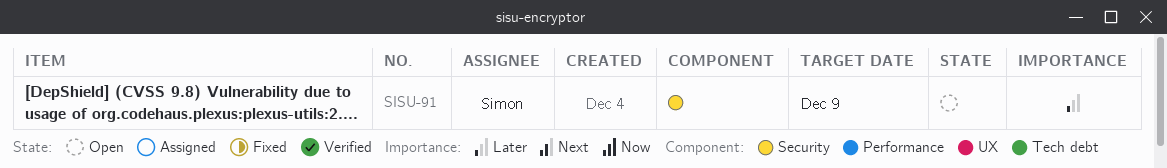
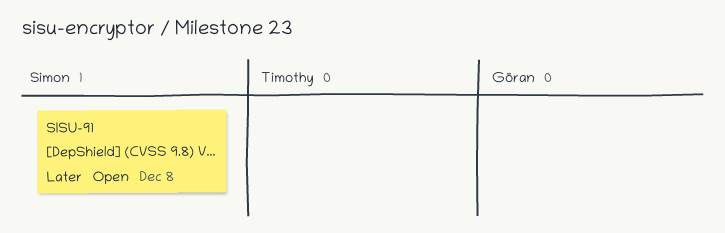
SISU-91, due: Dec 9 -> Dec 8

